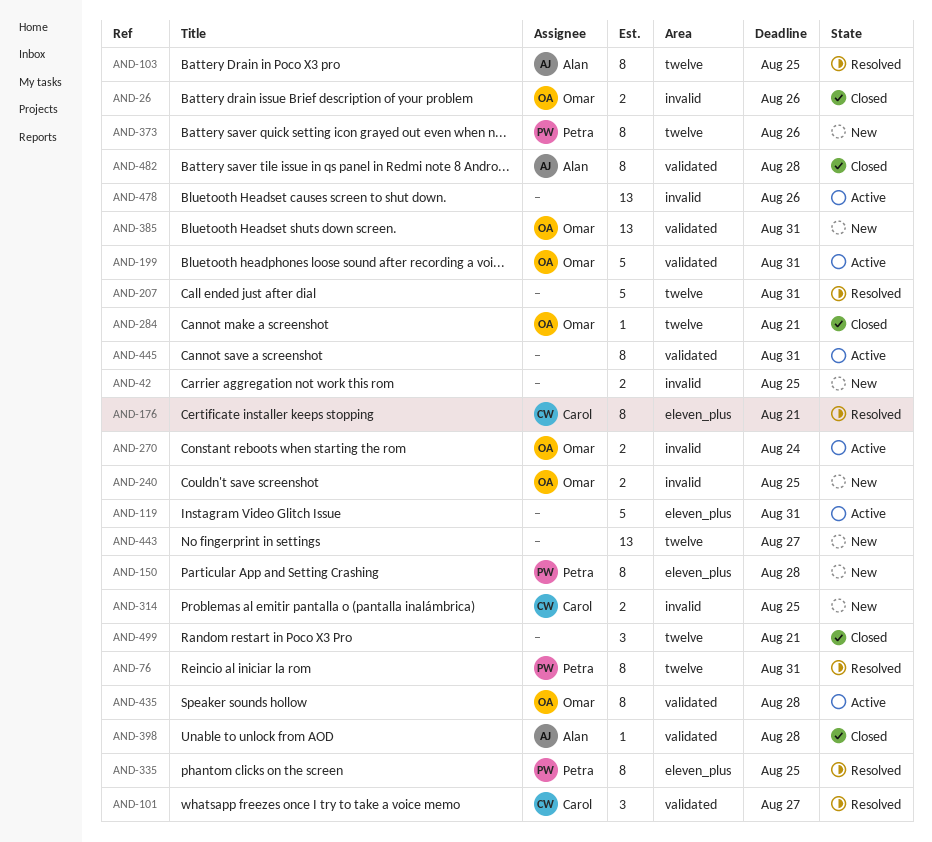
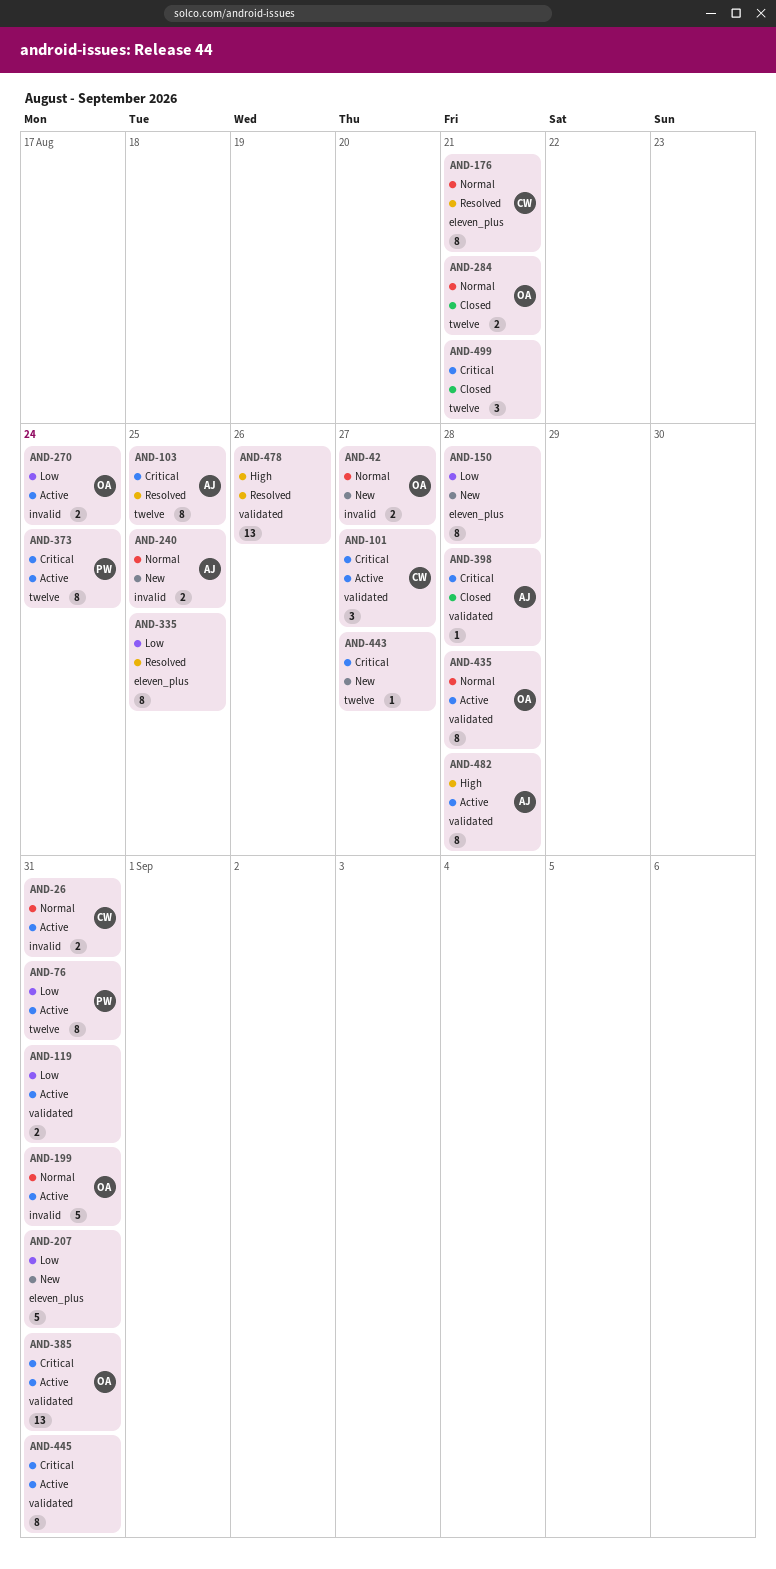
AND-26, status: Closed -> Active
AND-26, owner: Omar -> Carol
AND-26, due: Aug 26 -> Aug 31
AND-42, owner: none -> Omar
AND-42, due: Aug 25 -> Aug 27
AND-76, status: Resolved -> Active
AND-101, status: Resolved -> Active
AND-119, label: eleven_plus -> validated
AND-119, estimate: 5 -> 2
AND-150, owner: Petra -> none
AND-199, label: validated -> invalid
AND-207, status: Resolved -> New
AND-207, label: twelve -> eleven_plus
AND-240, owner: Omar -> Alan
AND-284, estimate: 1 -> 2
AND-314: present -> none
AND-335, owner: Petra -> none
AND-373, status: New -> Active
AND-373, due: Aug 26 -> Aug 24
AND-385, status: New -> Active
AND-443, estimate: 13 -> 1
AND-478, status: Active -> Resolved
AND-478, label: invalid -> validated
AND-482, status: Closed -> Active

